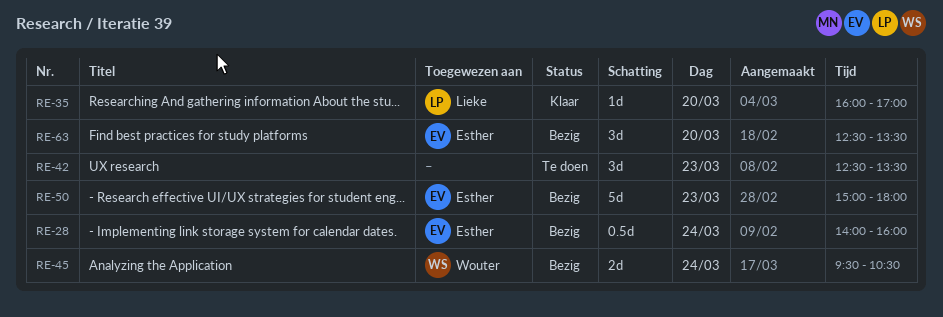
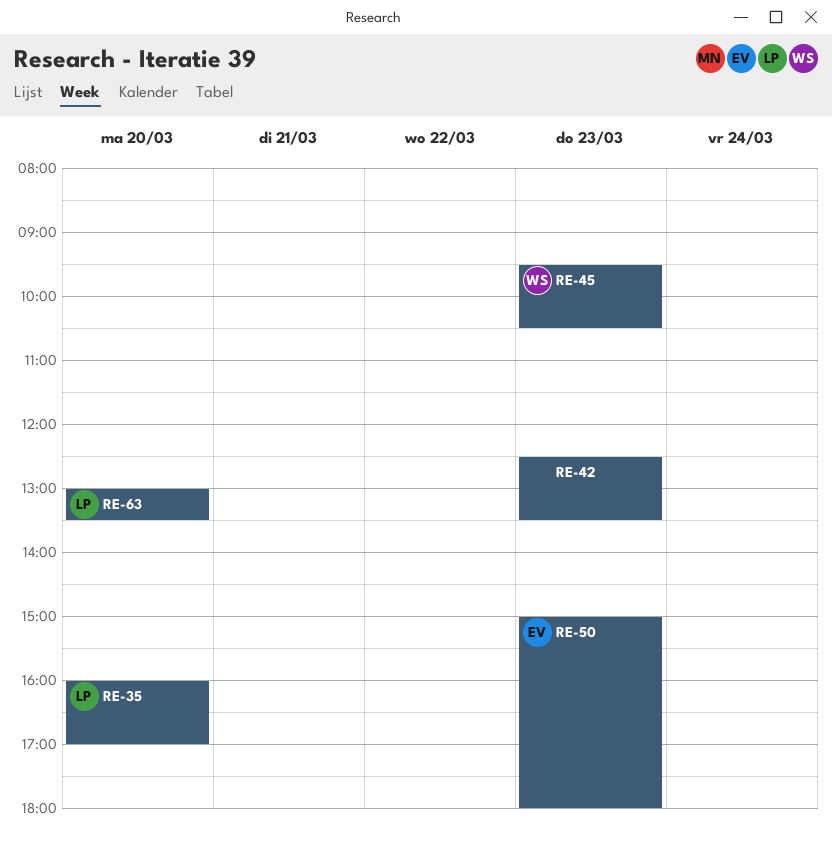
RE-28: present -> none
RE-45, day: Mar 24 -> Mar 23
RE-63, owner: Esther -> Lieke
RE-63, begins: 12:30 -> 13:00

